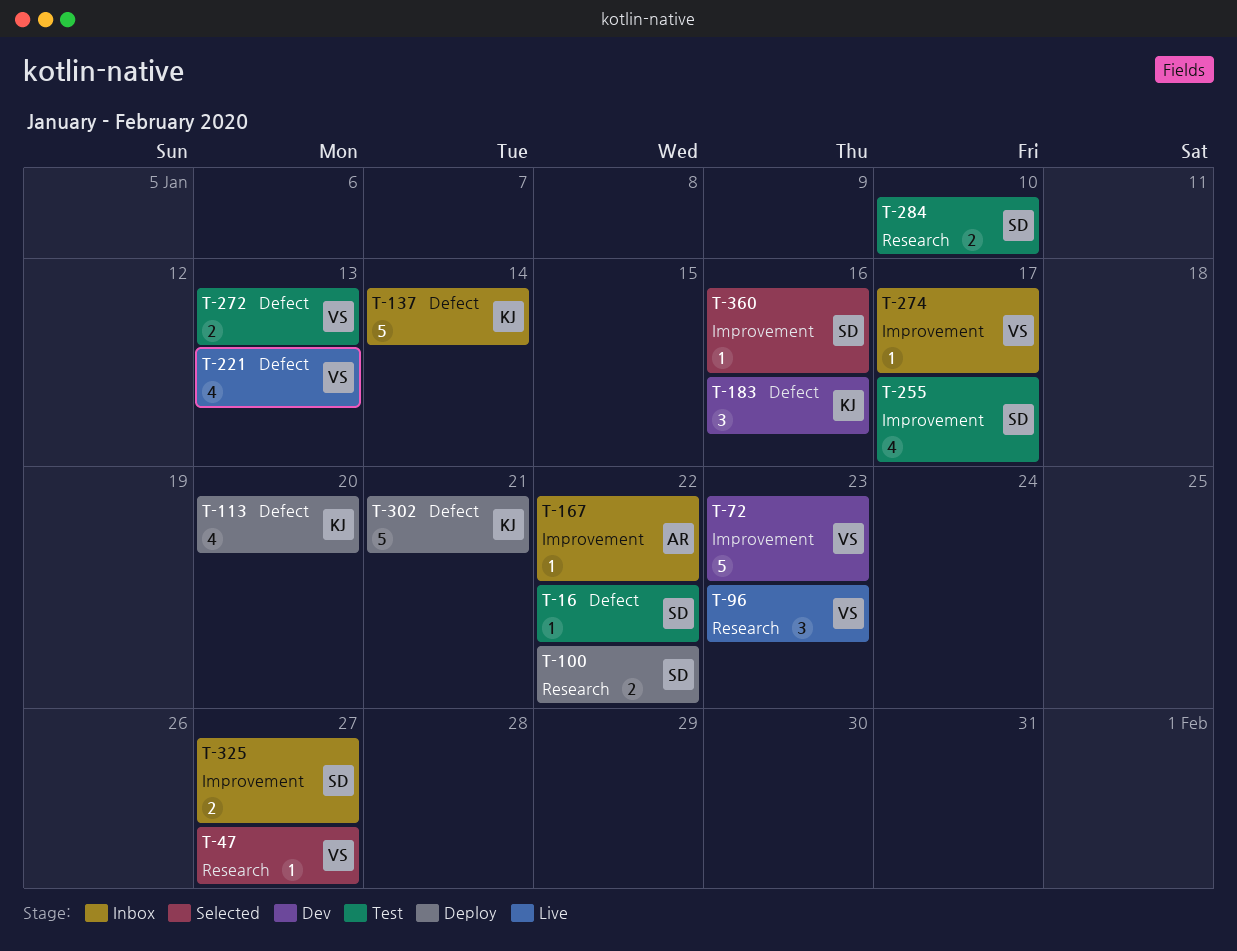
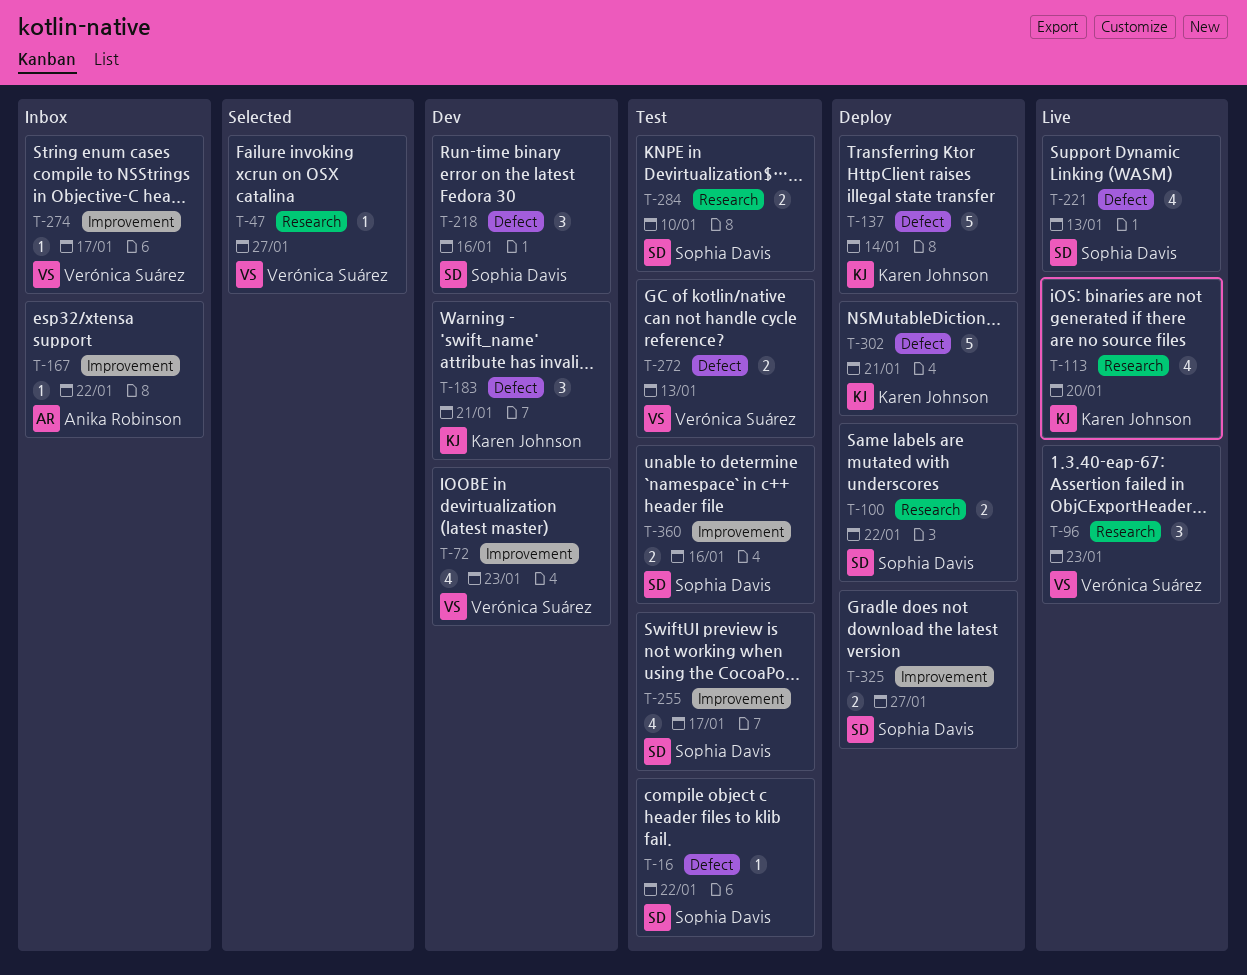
T-72, estimate: 5 -> 4
T-113, status: Deploy -> Live
T-113, label: Defect -> Research
T-137, status: Inbox -> Deploy
T-183, due: Jan 16 -> Jan 21
T-218: none -> present
T-221, owner: Verónica Suárez -> Sophia Davis
T-325, status: Inbox -> Deploy
T-360, status: Selected -> Test
T-360, estimate: 1 -> 2

